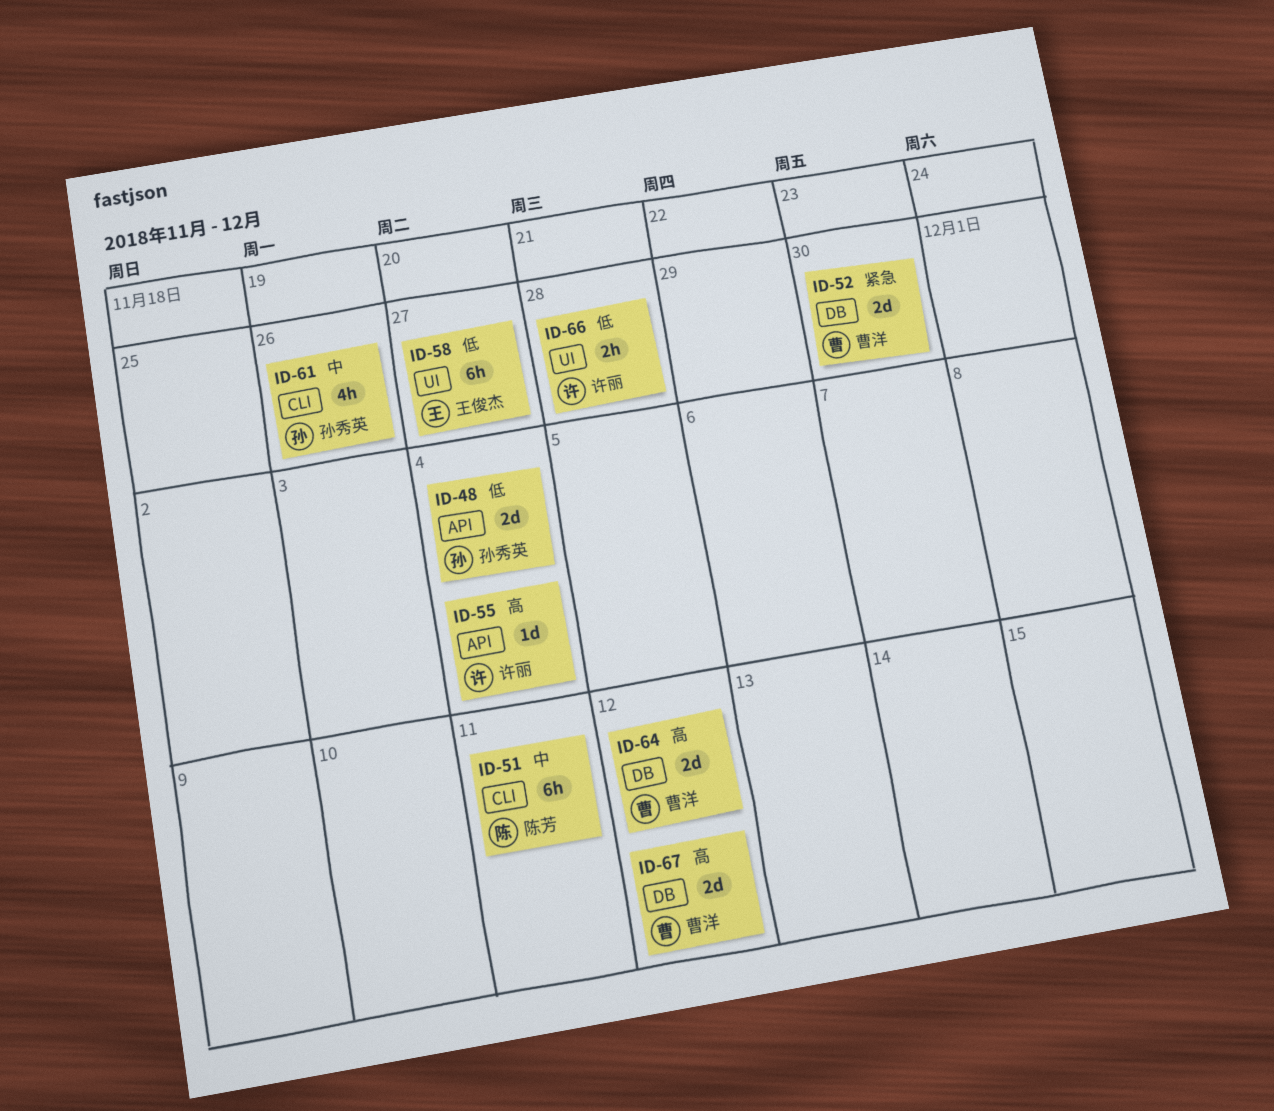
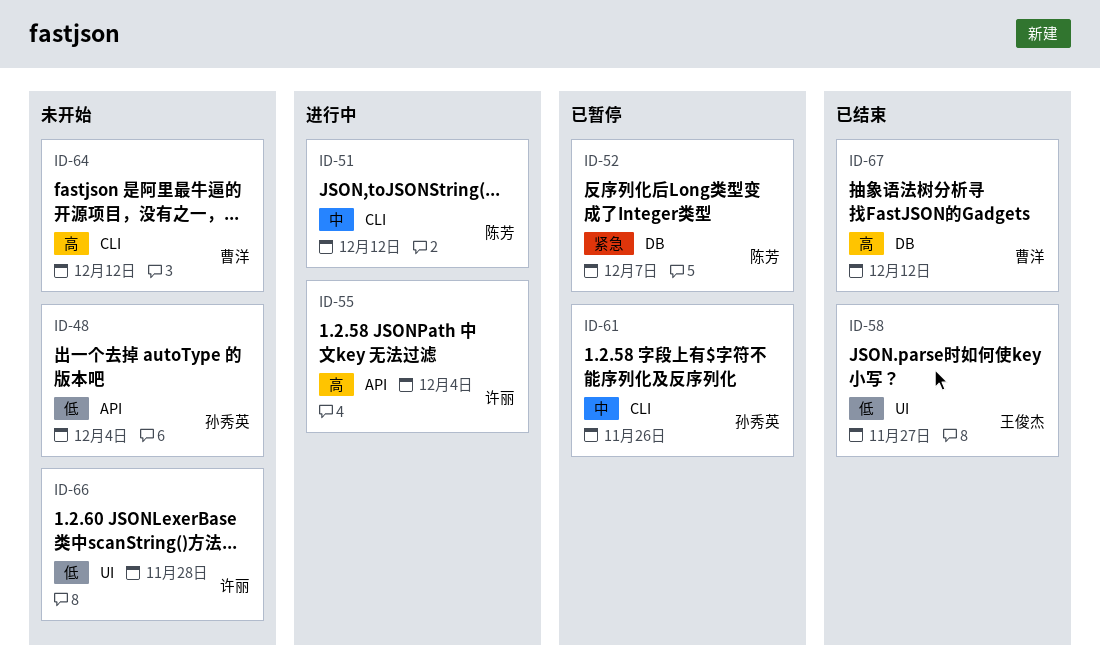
ID-51, due: Dec 11 -> Dec 12
ID-52, owner: 曹洋 -> 陈芳
ID-52, due: Nov 30 -> Dec 7
ID-64, label: DB -> CLI

